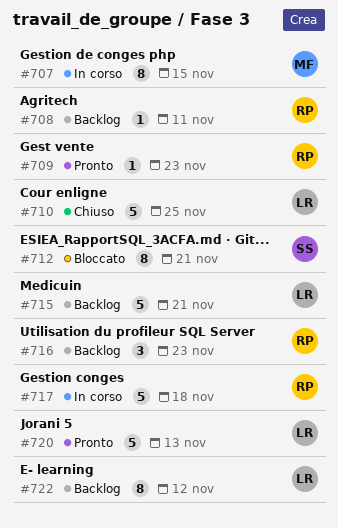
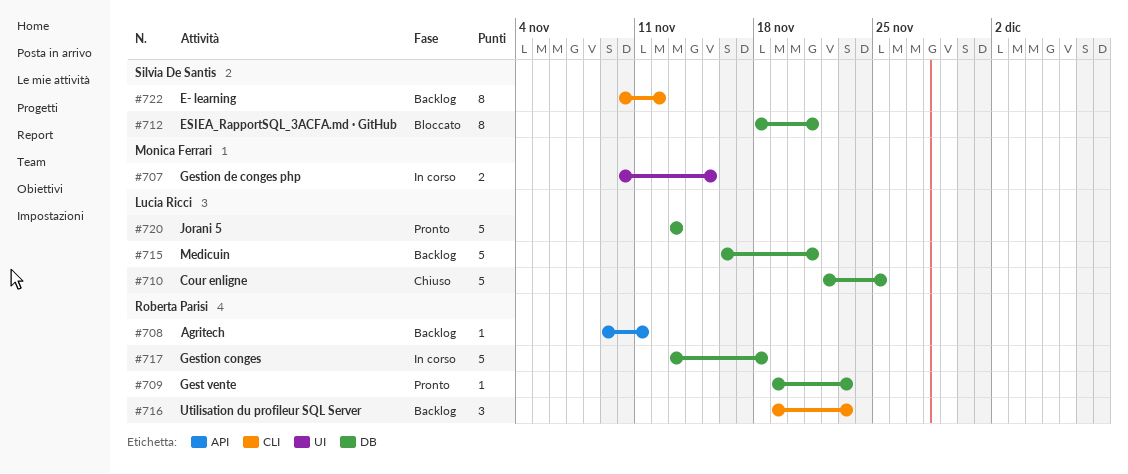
#707, estimate: 8 -> 2
#722, owner: Lucia Ricci -> Silvia De Santis

